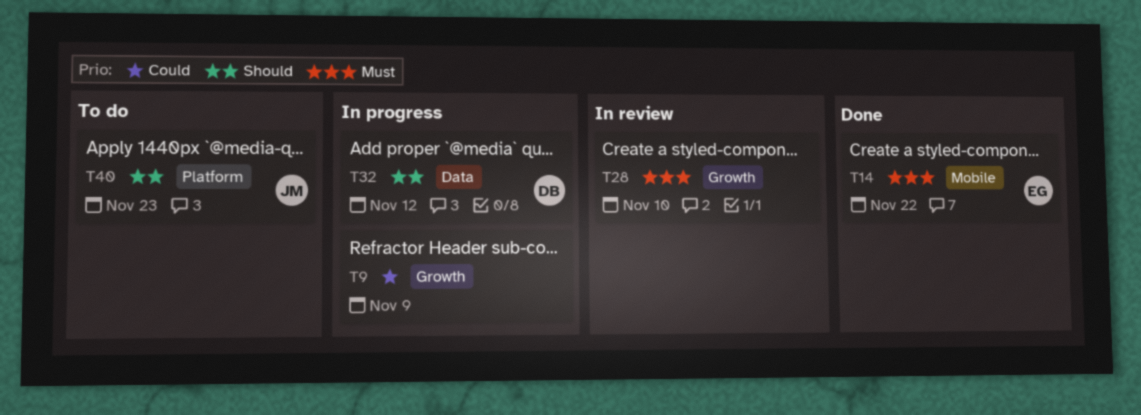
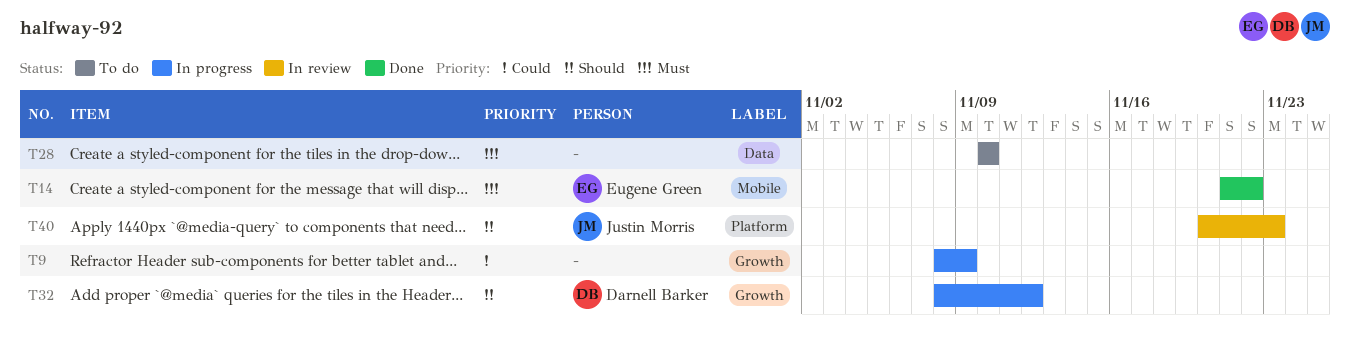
T28, status: In review -> To do
T28, label: Growth -> Data
T32, label: Data -> Growth
T40, status: To do -> In review

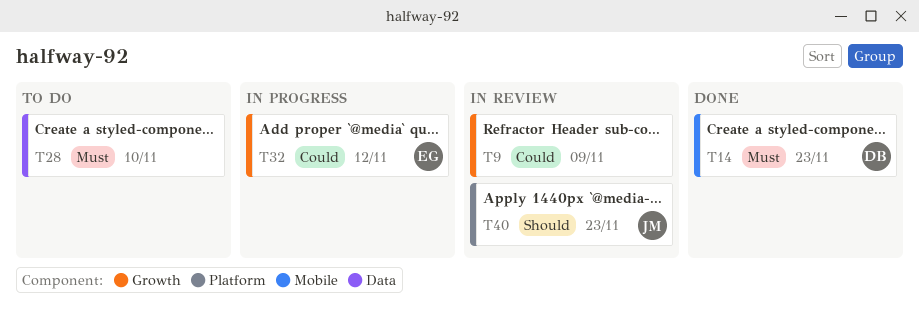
T9, status: In progress -> In review
T14, owner: Eugene Green -> Darnell Barker
T14, due: Nov 22 -> Nov 23
T32, owner: Darnell Barker -> Eugene Green
T32, priority: Should -> Could

